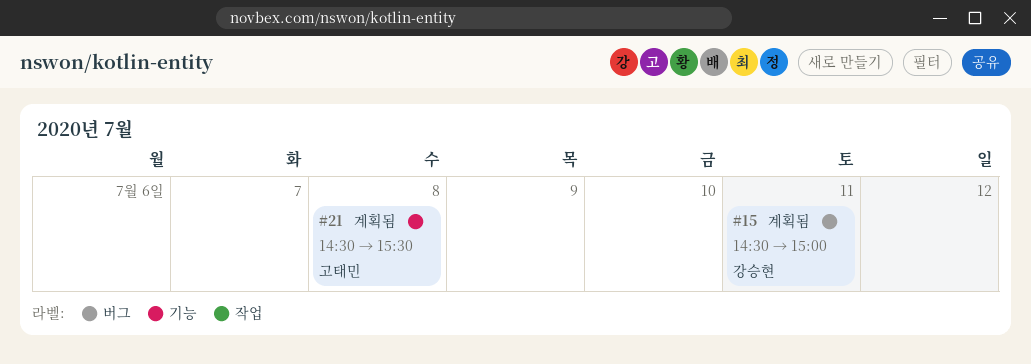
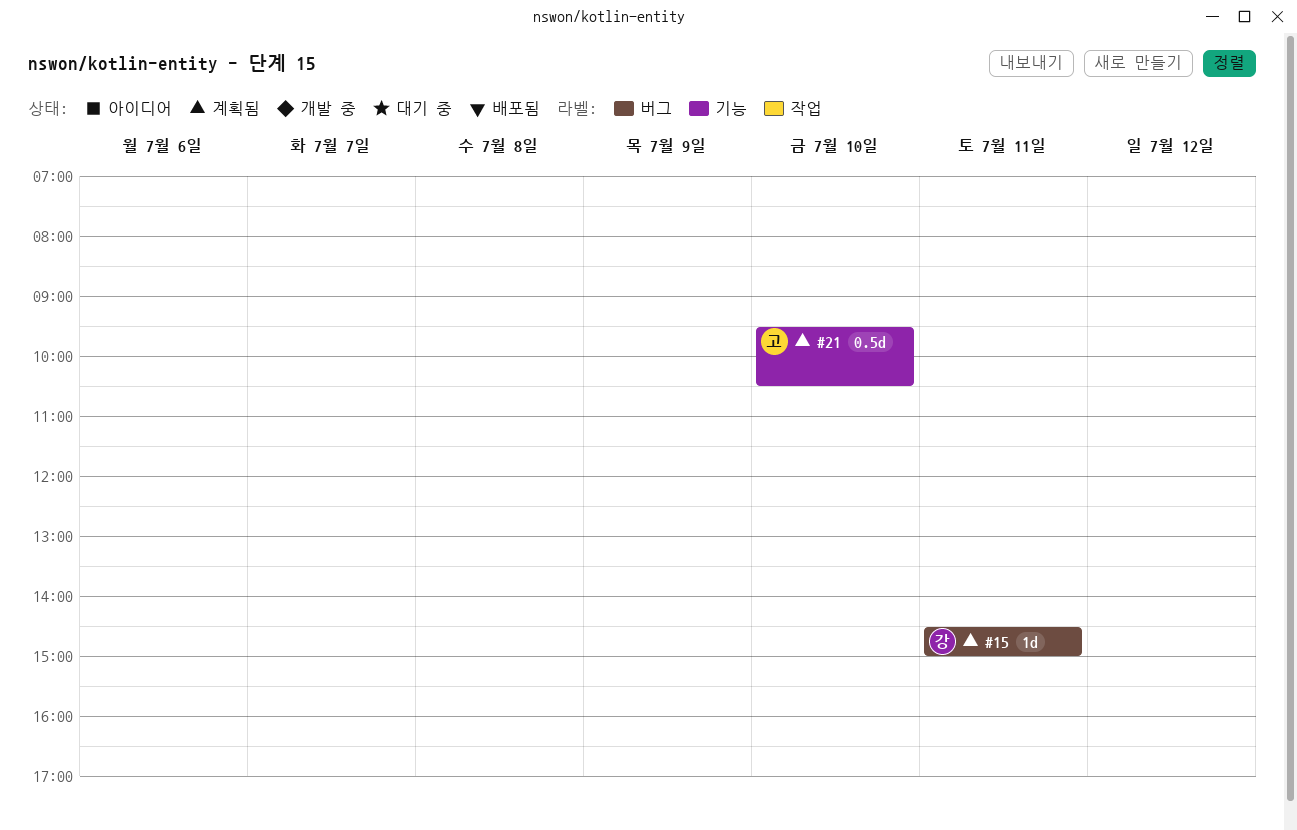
#21, day: Jul 8 -> Jul 10
#21, begins: 14:30 -> 09:30
#21, ends: 15:30 -> 10:30

